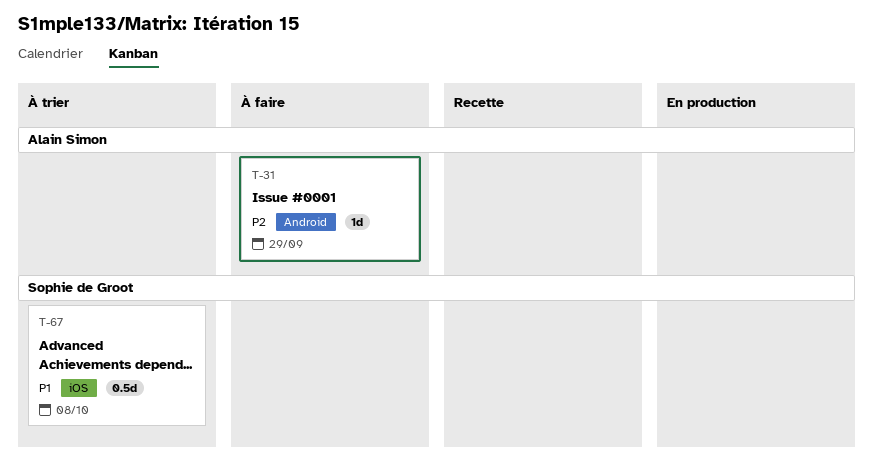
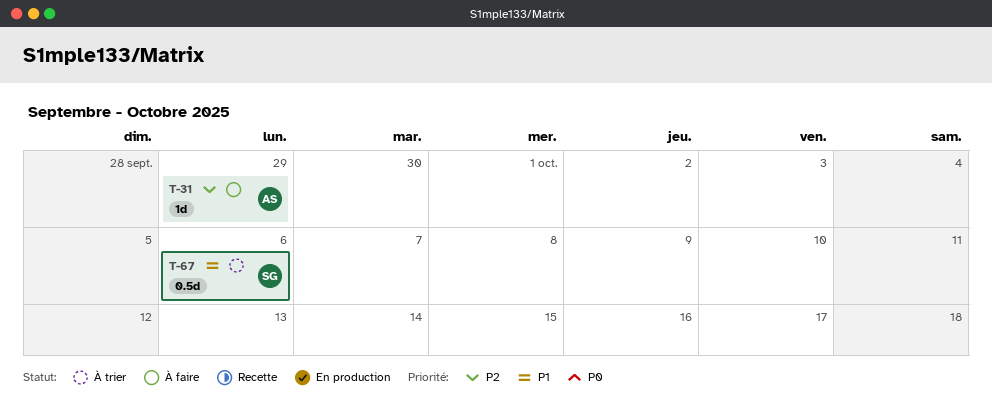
T-67, due: Oct 8 -> Oct 6

